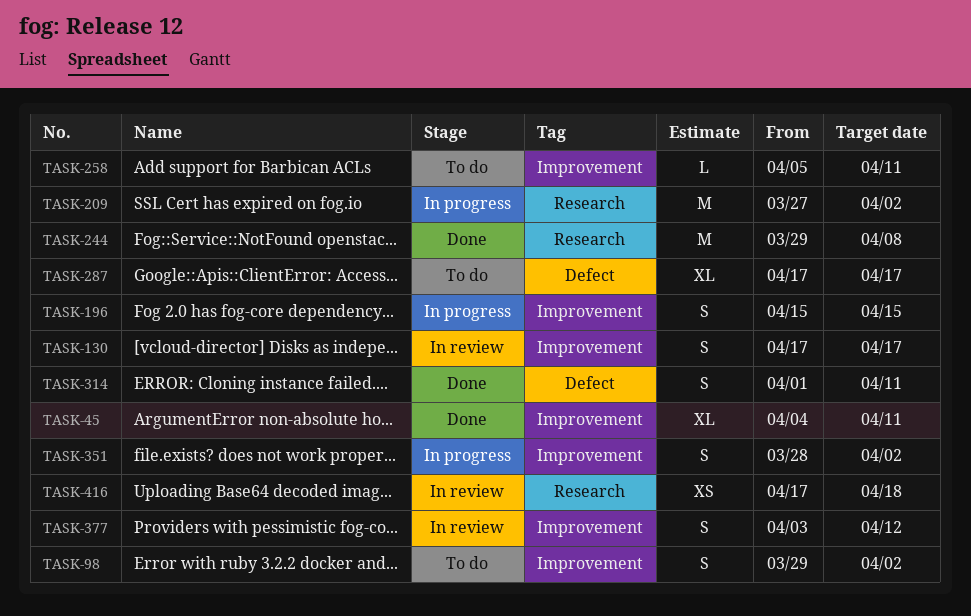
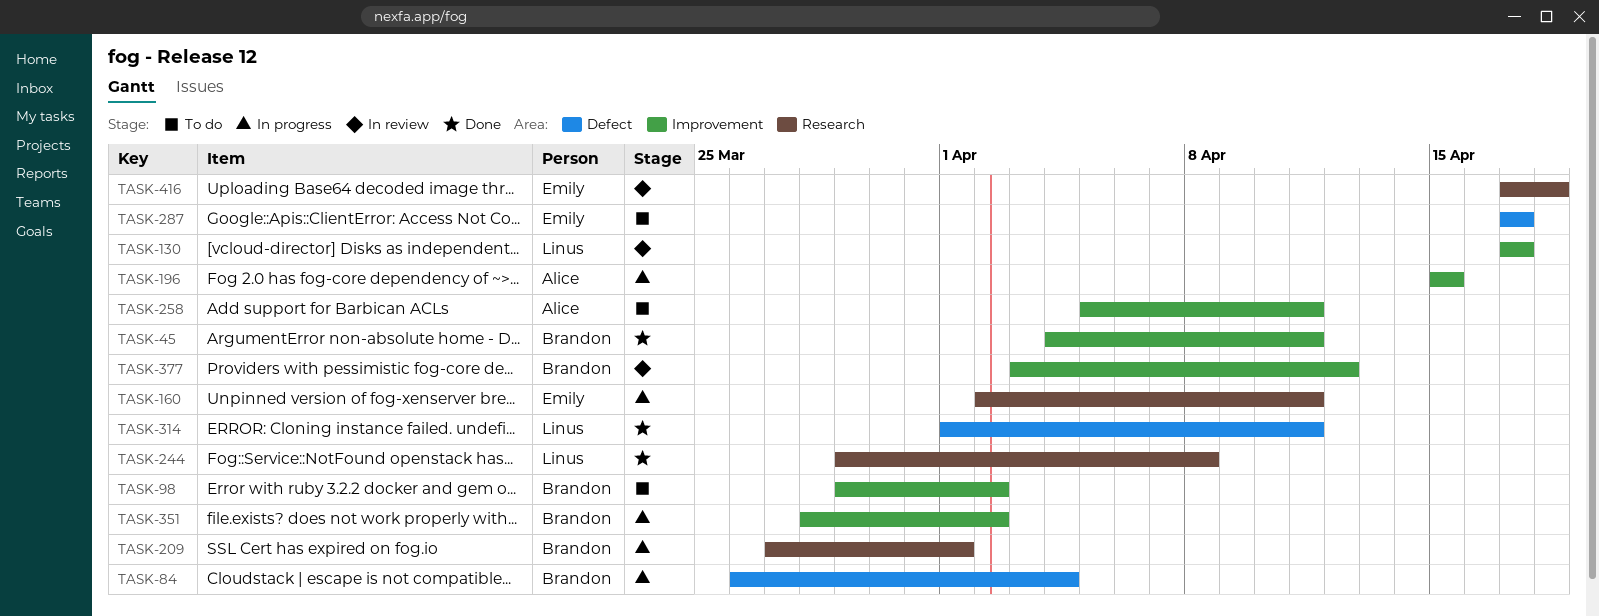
TASK-84: none -> present
TASK-160: none -> present
TASK-209, due: Apr 2 -> Apr 1

